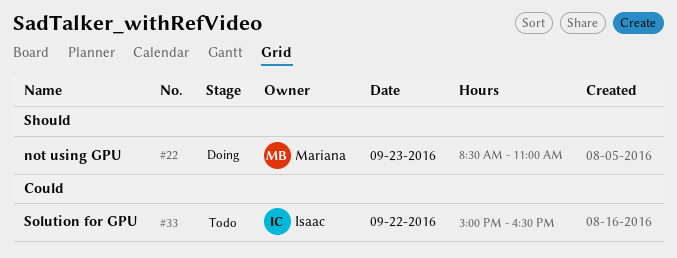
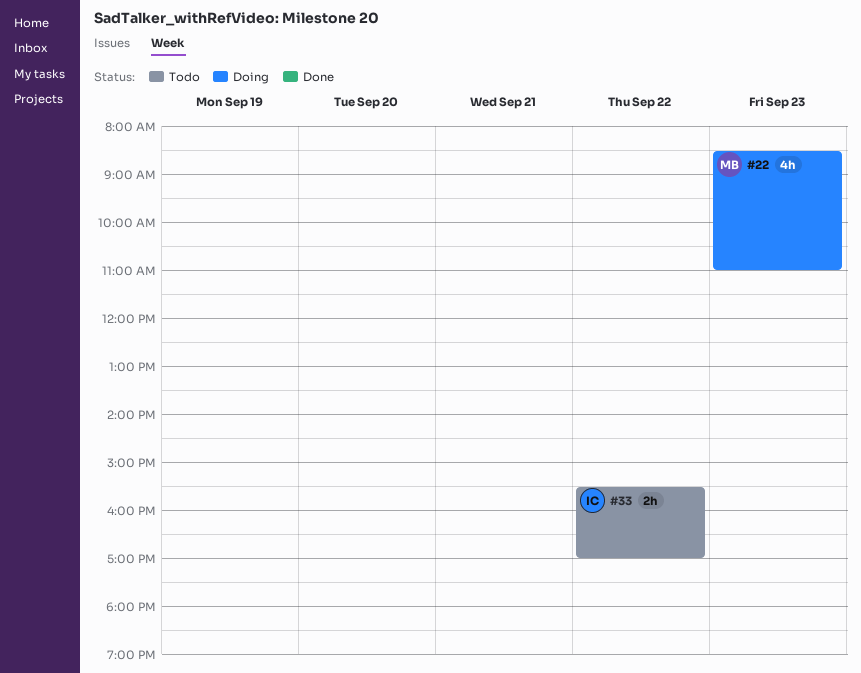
#33, begins: 15:00 -> 15:30
#33, ends: 16:30 -> 17:00

